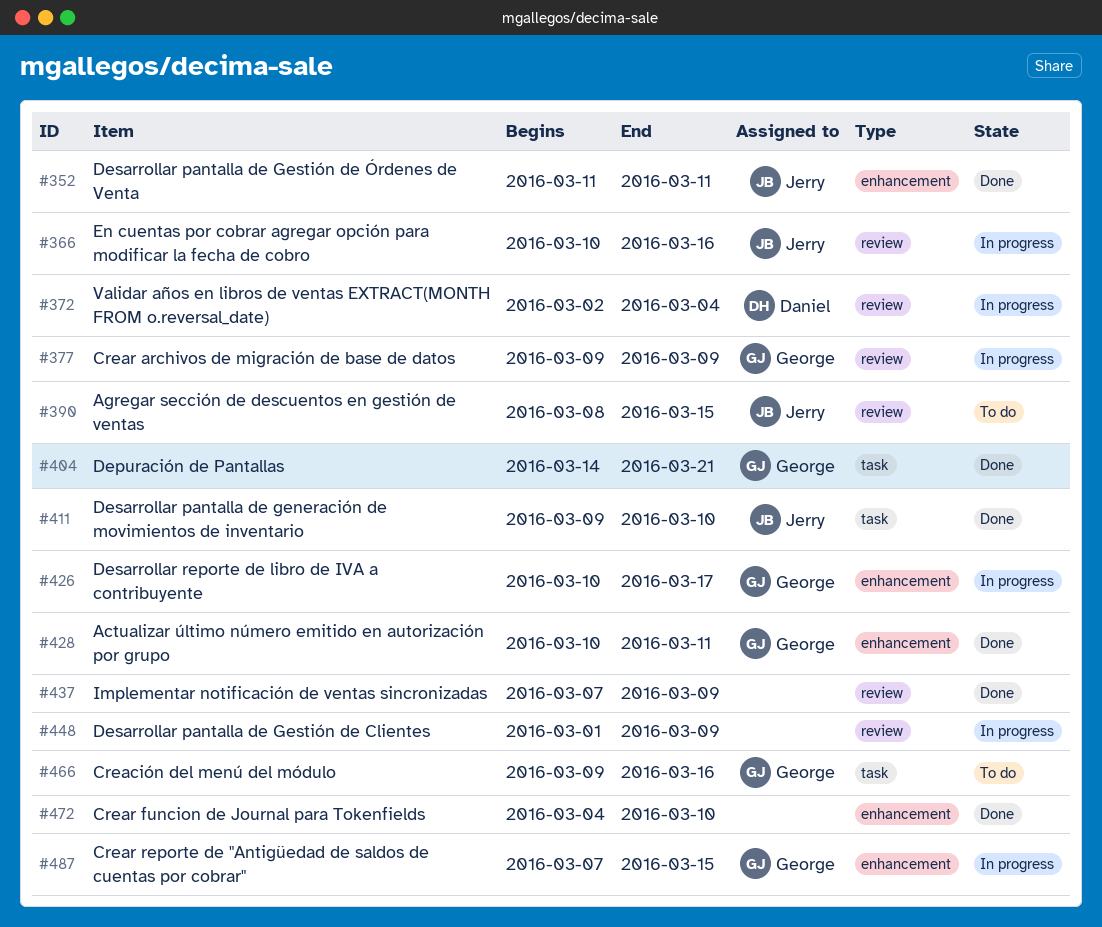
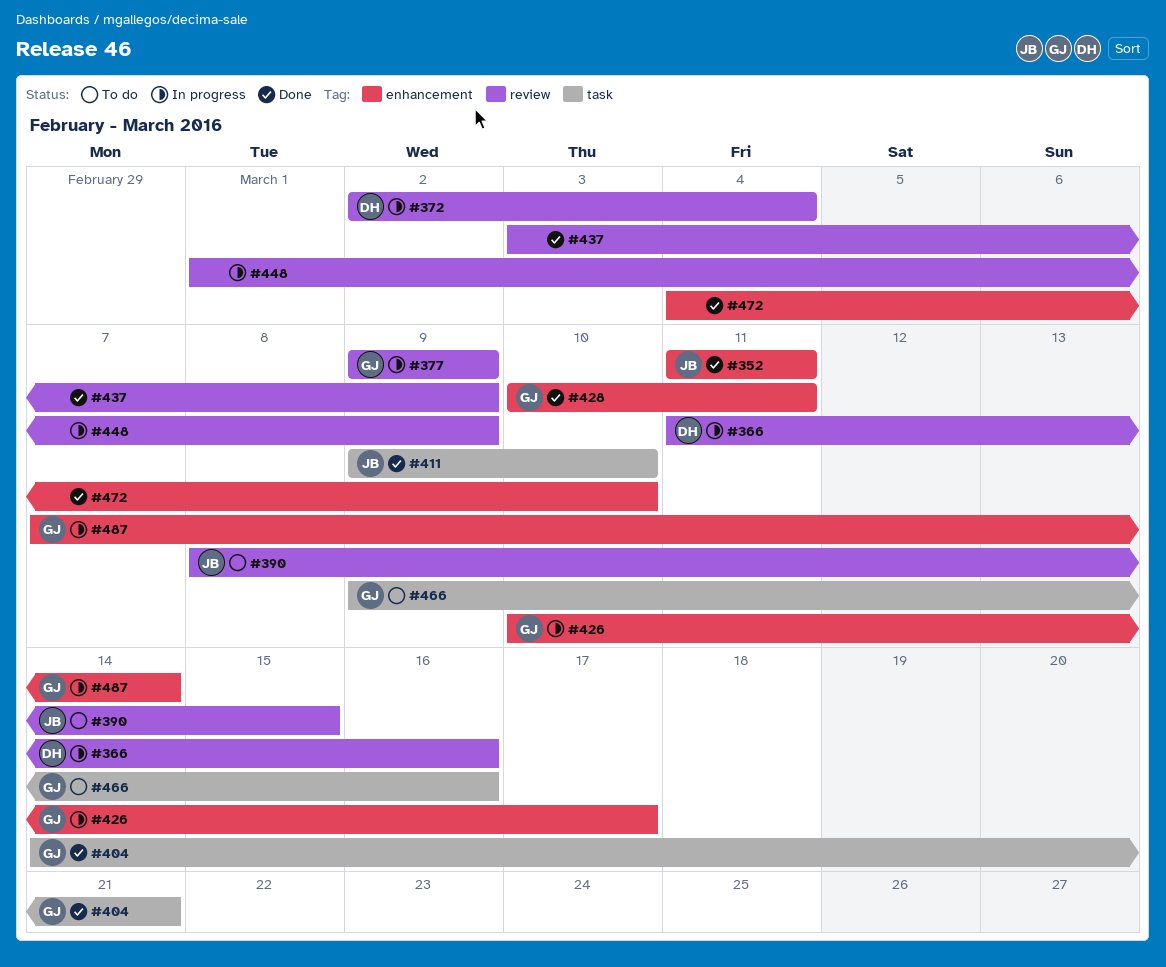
#366, owner: Jerry -> Daniel
#366, start: Mar 10 -> Mar 11
#437, start: Mar 7 -> Mar 3
#487, due: Mar 15 -> Mar 14

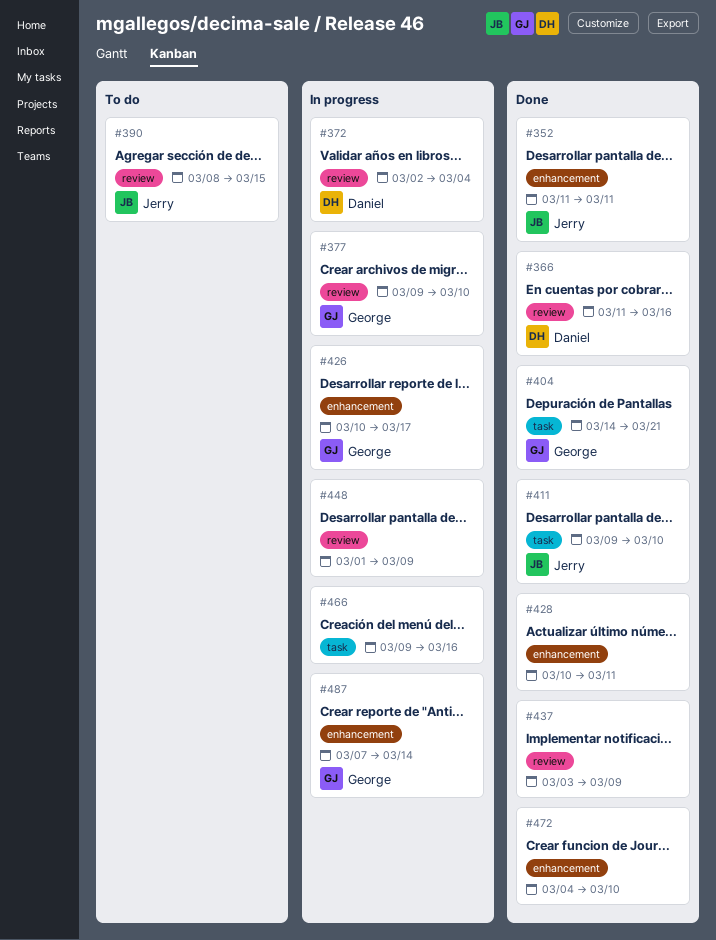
#366, status: In progress -> Done
#377, due: Mar 9 -> Mar 10
#428, owner: George -> none
#466, status: To do -> In progress
#466, owner: George -> none

